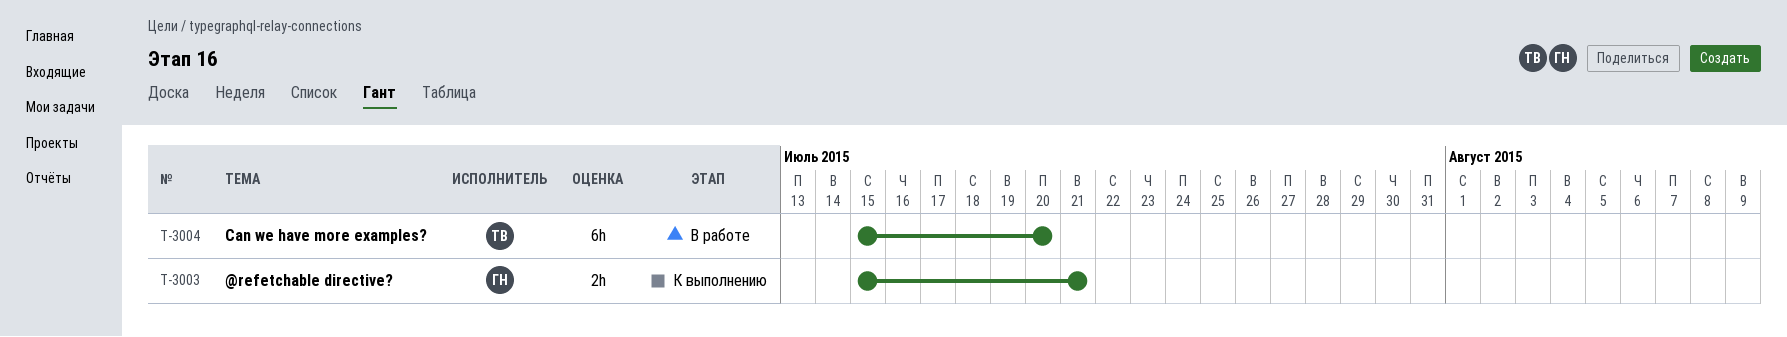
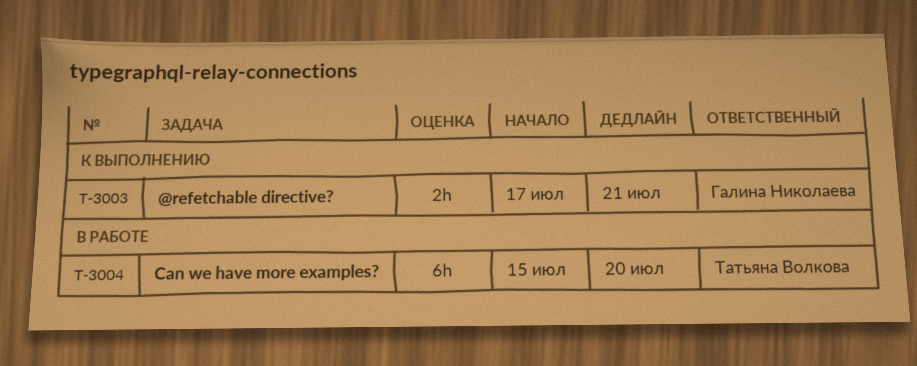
T-3003, start: Jul 15 -> Jul 17

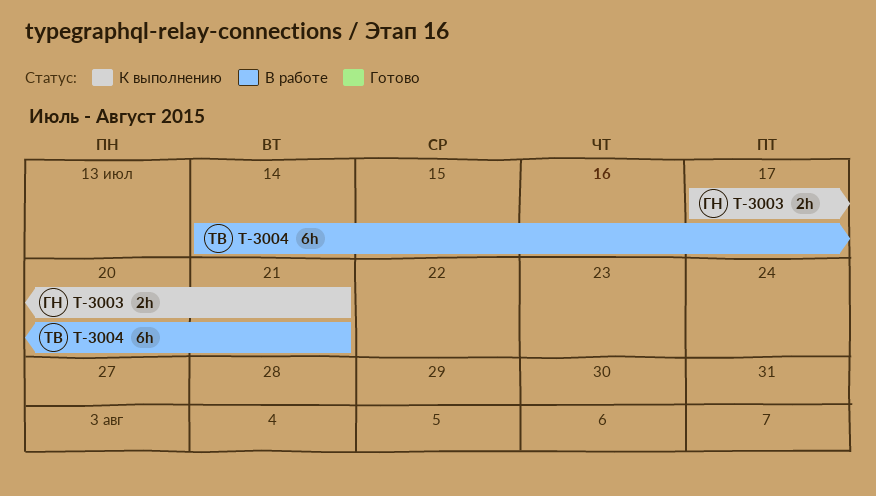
T-3004, start: Jul 15 -> Jul 14
T-3004, due: Jul 20 -> Jul 21

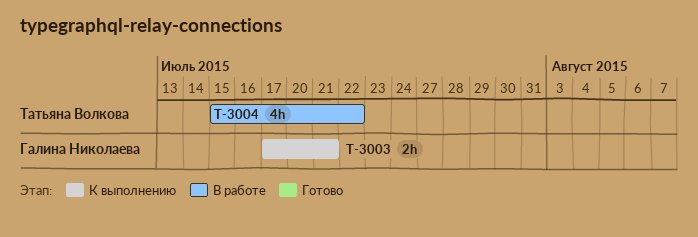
T-3004, estimate: 6h -> 4h
T-3004, start: Jul 14 -> Jul 15
T-3004, due: Jul 21 -> Jul 22

